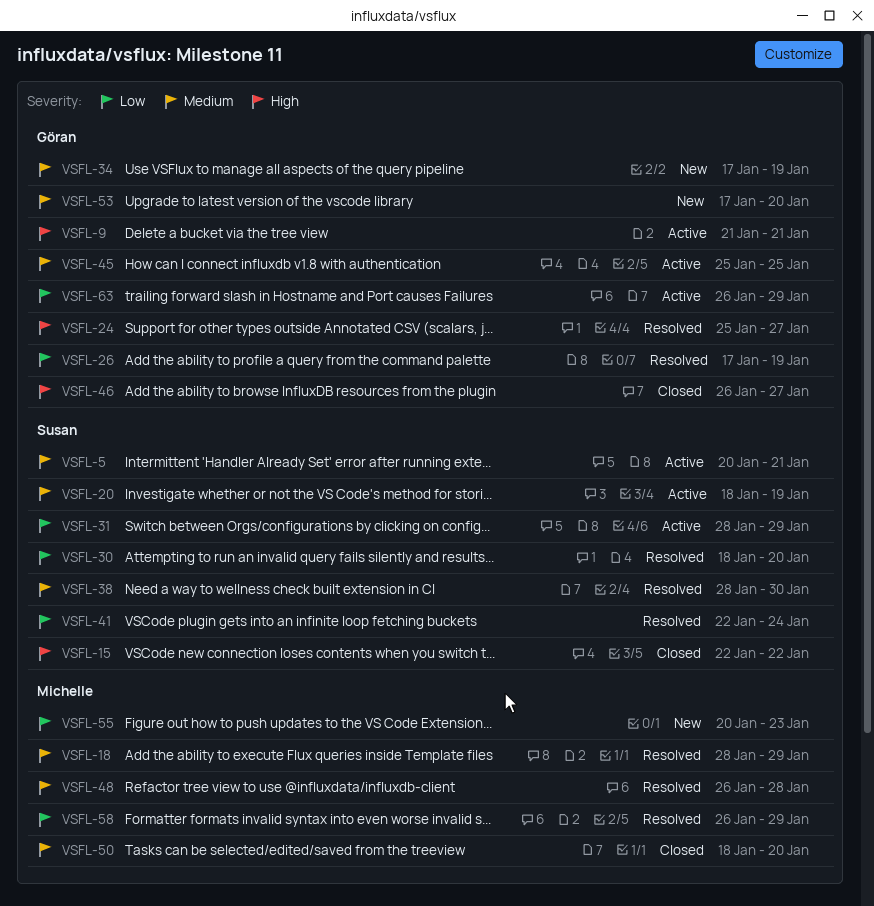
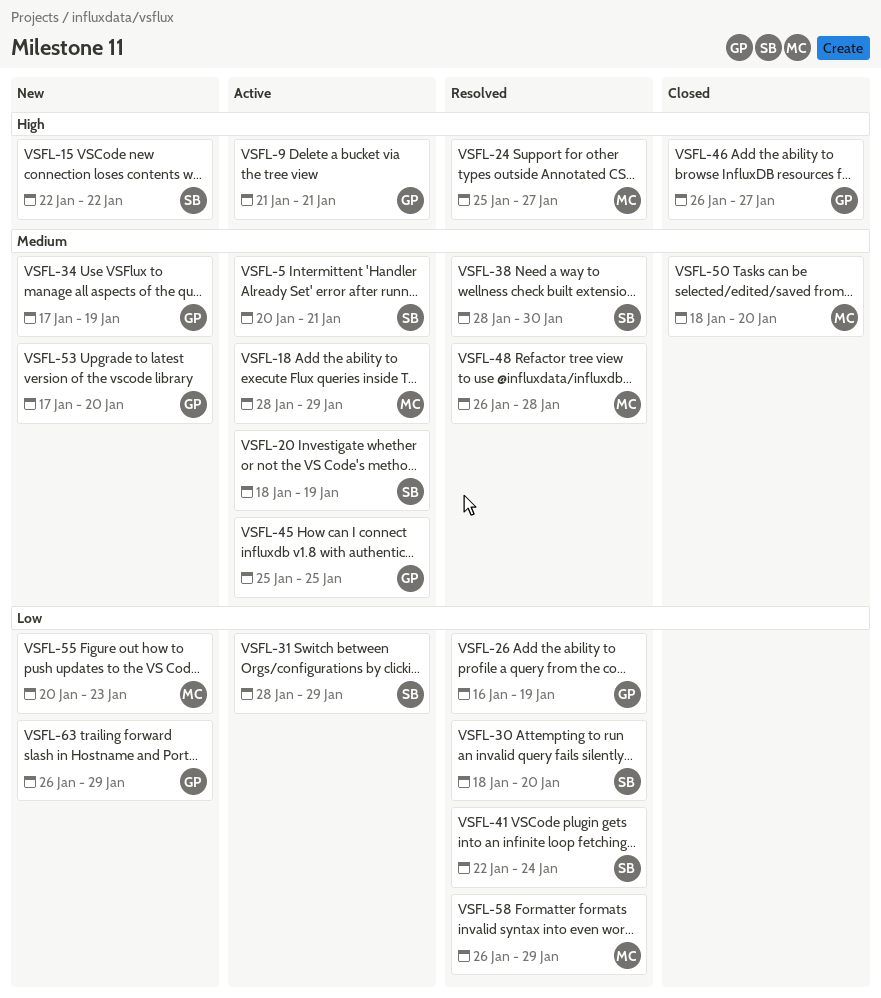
VSFL-15, status: Closed -> New
VSFL-18, status: Resolved -> Active
VSFL-24, owner: Göran -> Michelle
VSFL-26, start: Jan 17 -> Jan 16
VSFL-63, status: Active -> New

